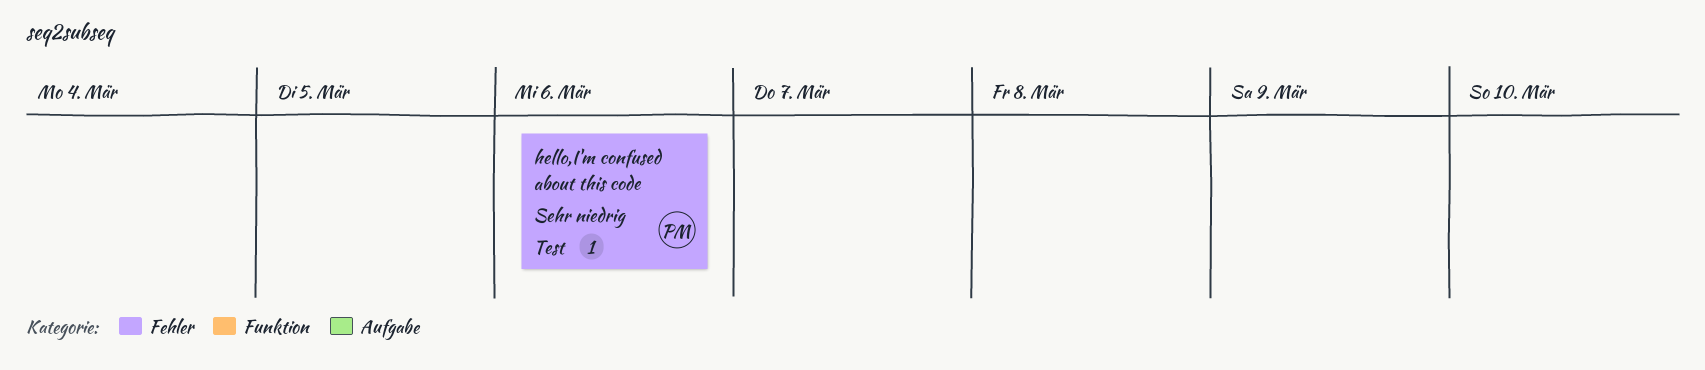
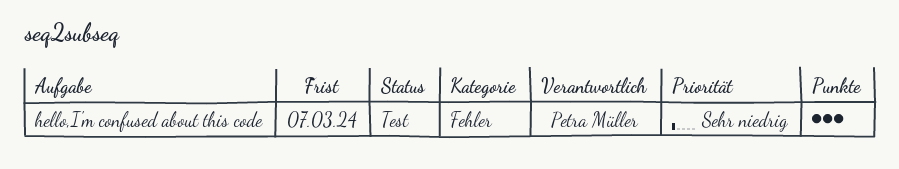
hello,I'm confused about this code, estimate: 1 -> 3
hello,I'm confused about this code, due: Mar 6 -> Mar 7

